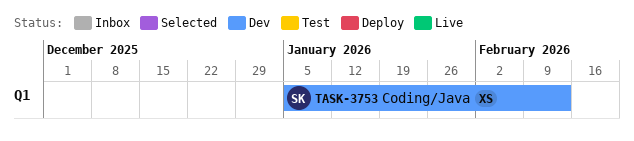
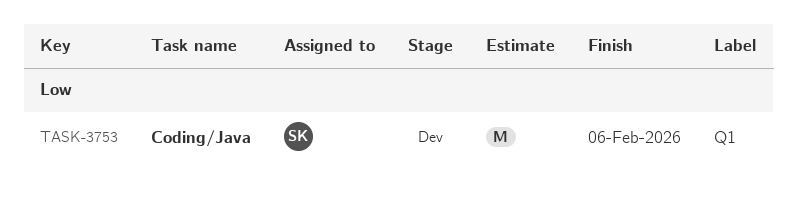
TASK-3753, estimate: XS -> M
TASK-3753, due: Feb 13 -> Feb 6

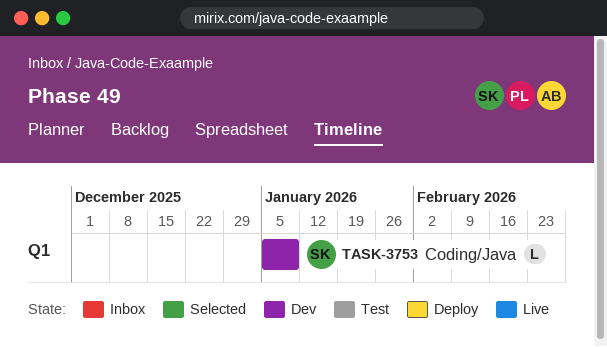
TASK-3753, estimate: M -> L
TASK-3753, due: Feb 6 -> Jan 9

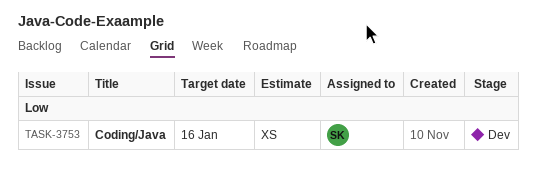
TASK-3753, estimate: L -> XS
TASK-3753, due: Jan 9 -> Jan 16

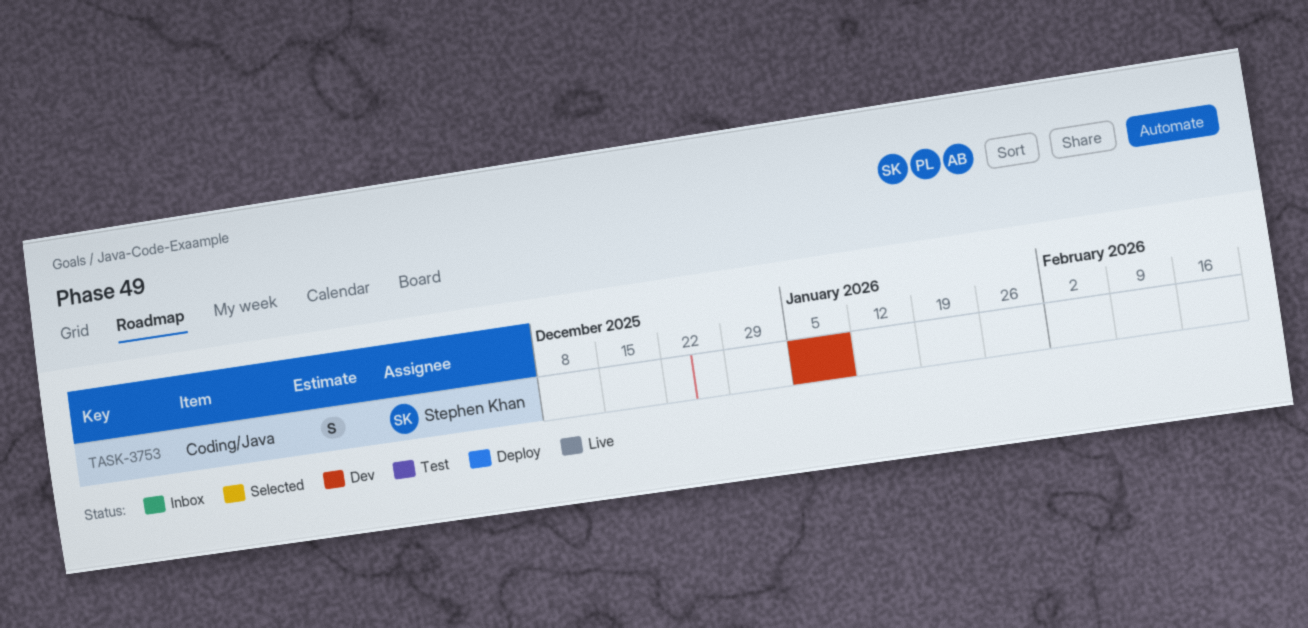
TASK-3753, estimate: XS -> S
TASK-3753, due: Jan 16 -> Jan 9

